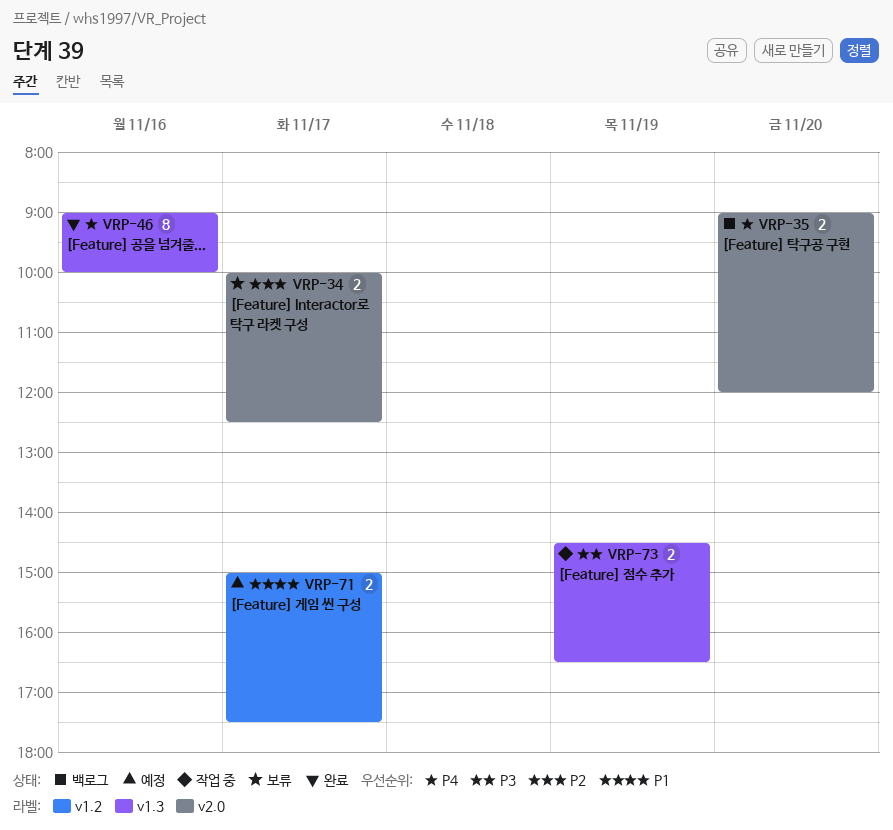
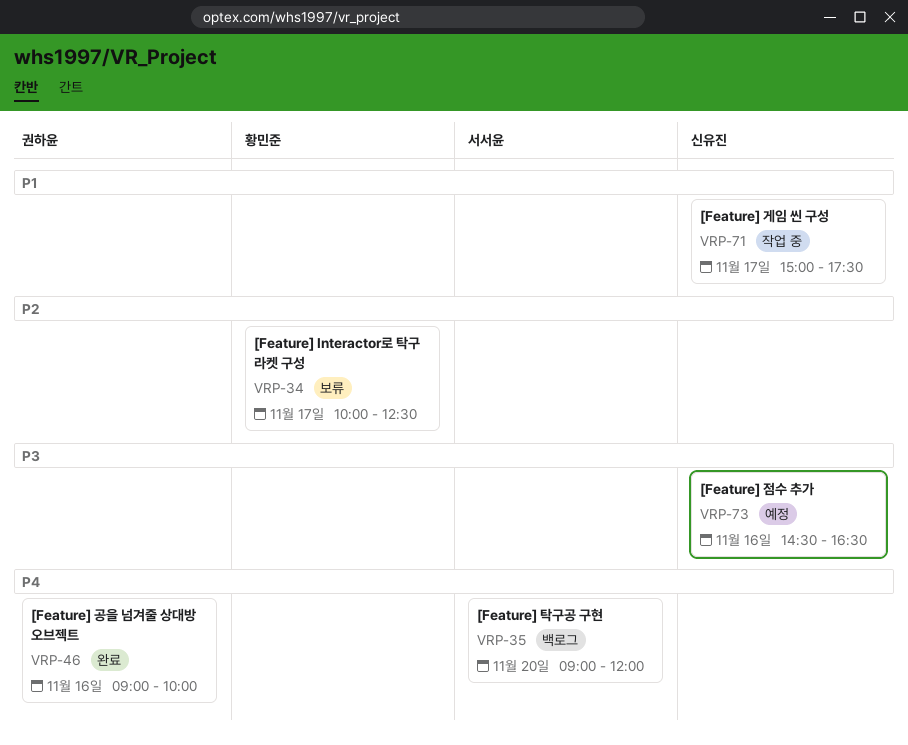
VRP-71, status: 예정 -> 작업 중
VRP-73, status: 작업 중 -> 예정
VRP-73, day: Nov 19 -> Nov 16

